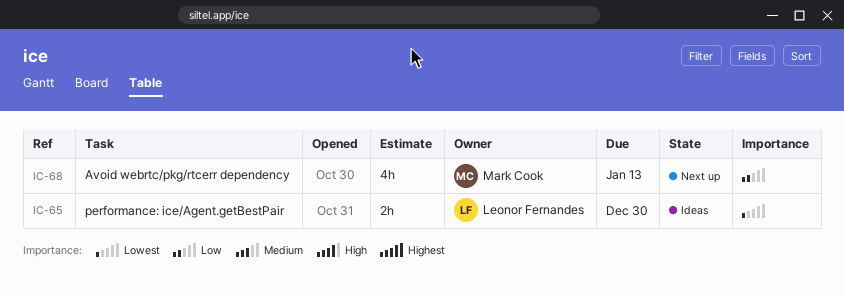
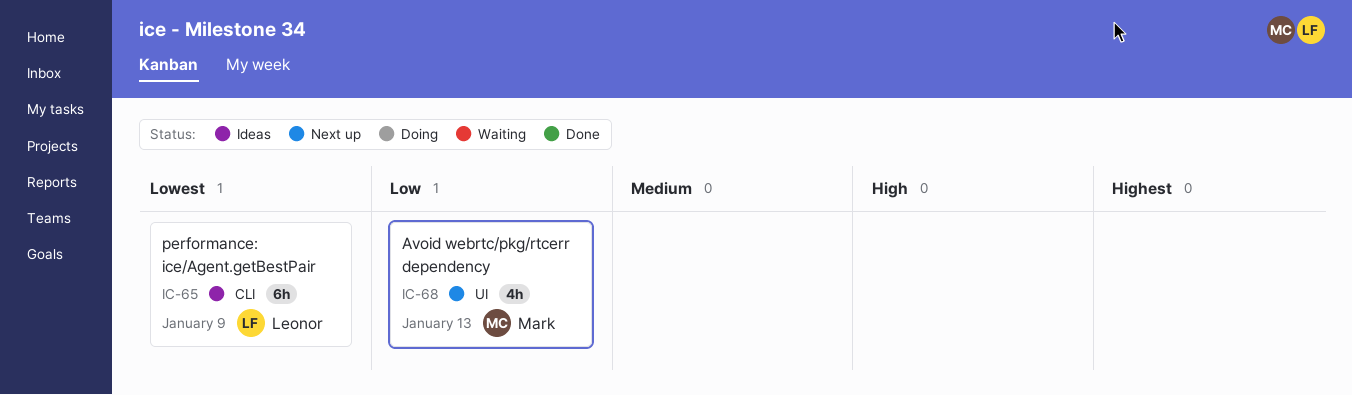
IC-65, estimate: 2h -> 6h
IC-65, due: Dec 30 -> Jan 9

